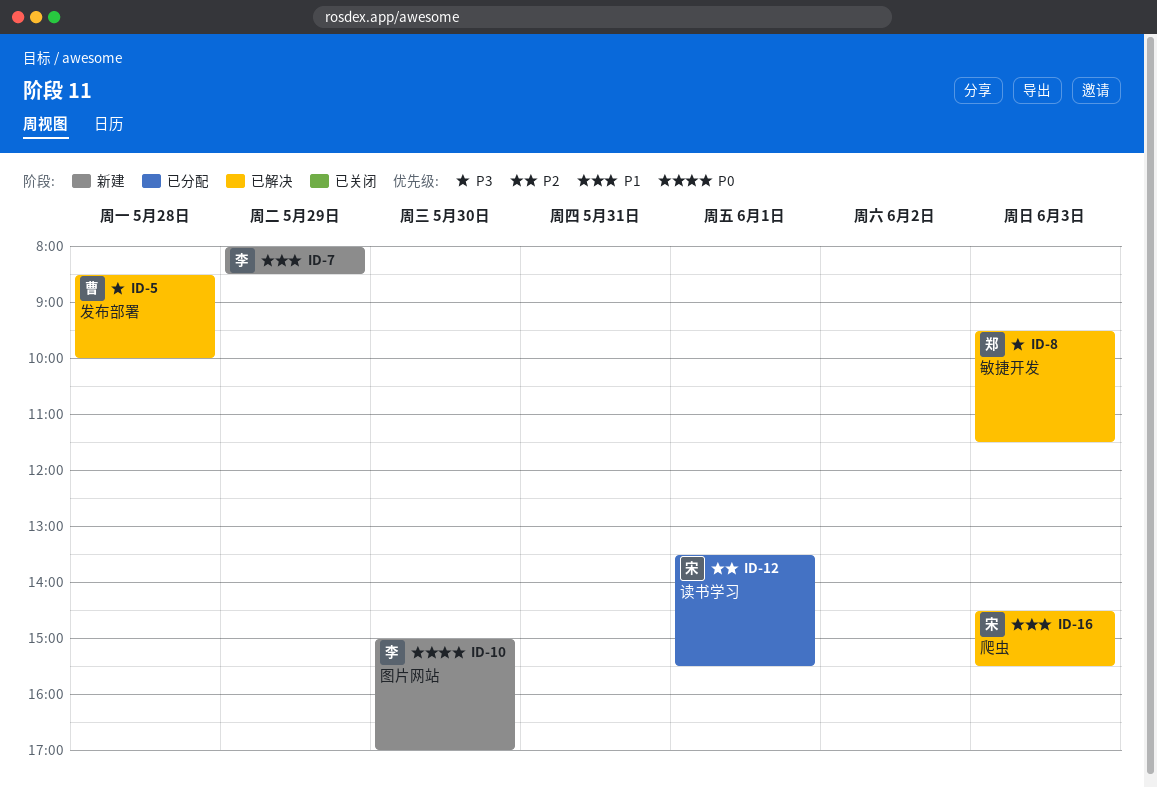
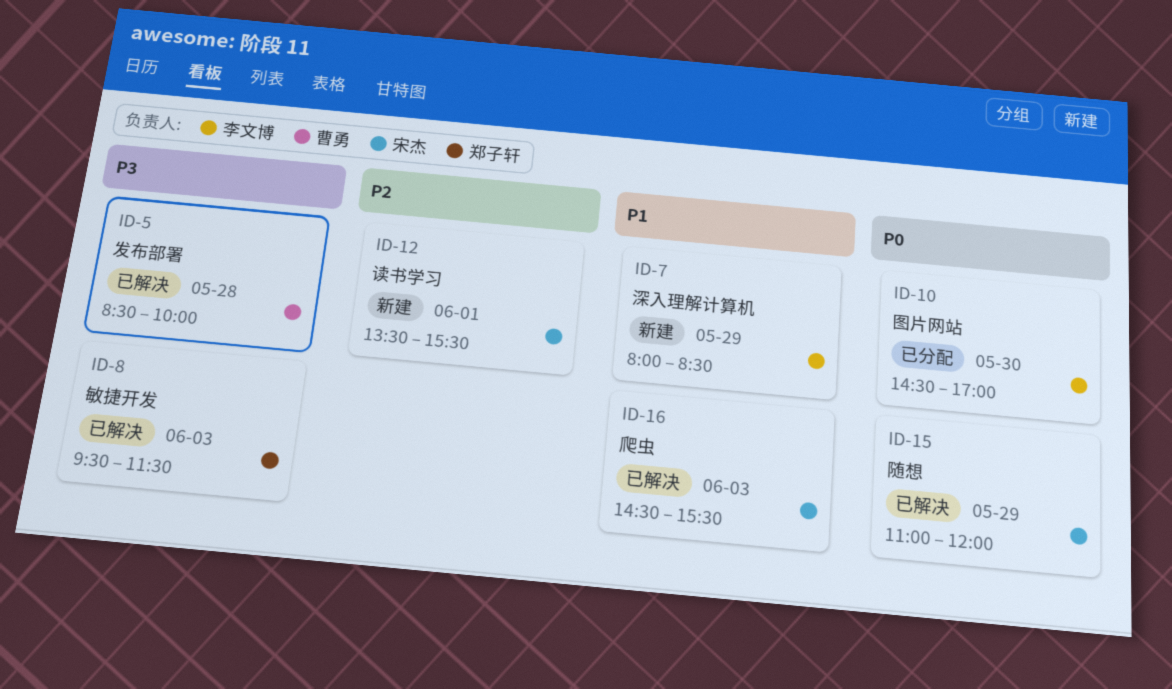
ID-10, status: 新建 -> 已分配
ID-10, begins: 15:00 -> 14:30
ID-12, status: 已分配 -> 新建
ID-15: none -> present

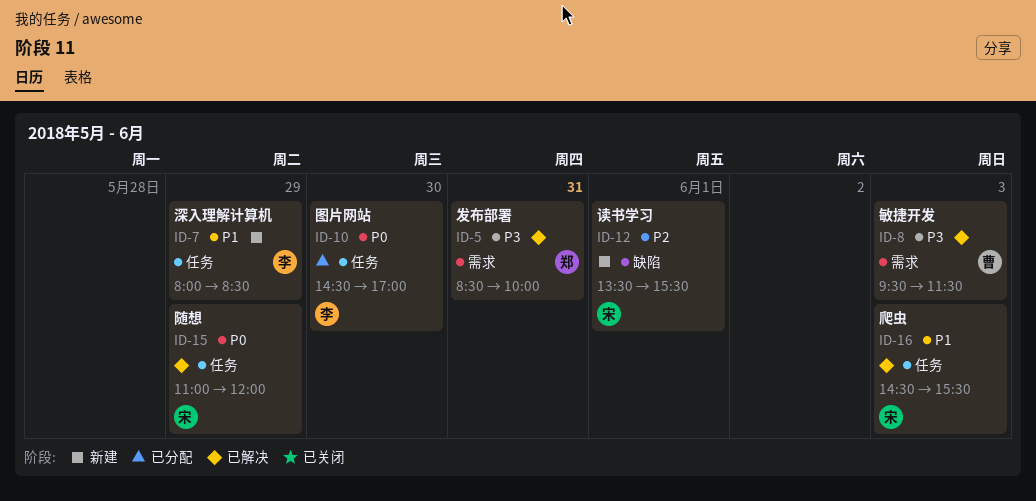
ID-5, owner: 曹勇 -> 郑子轩
ID-5, day: May 28 -> May 31
ID-8, owner: 郑子轩 -> 曹勇

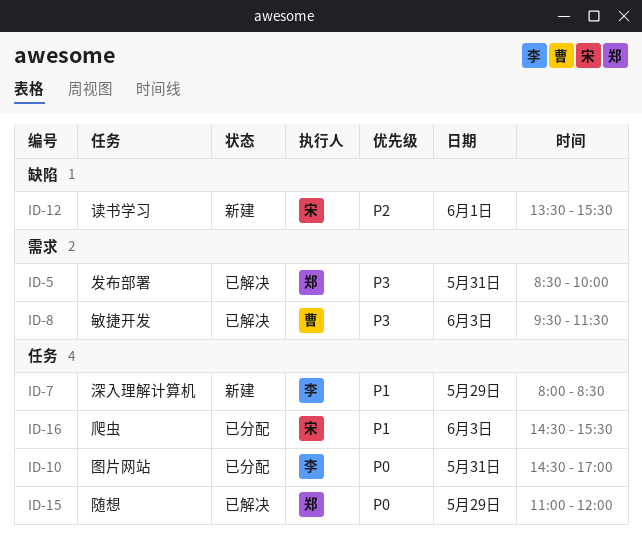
ID-10, day: May 30 -> May 31
ID-15, owner: 宋 -> 郑
ID-16, status: 已解决 -> 已分配

